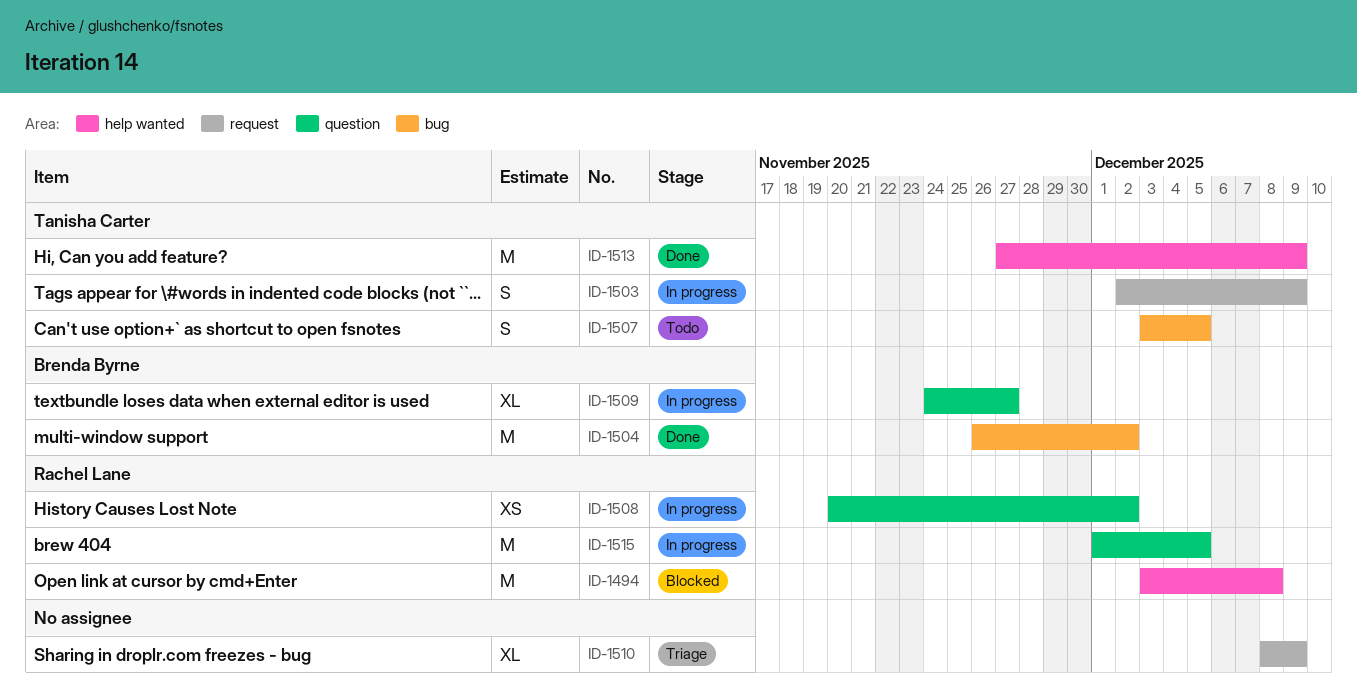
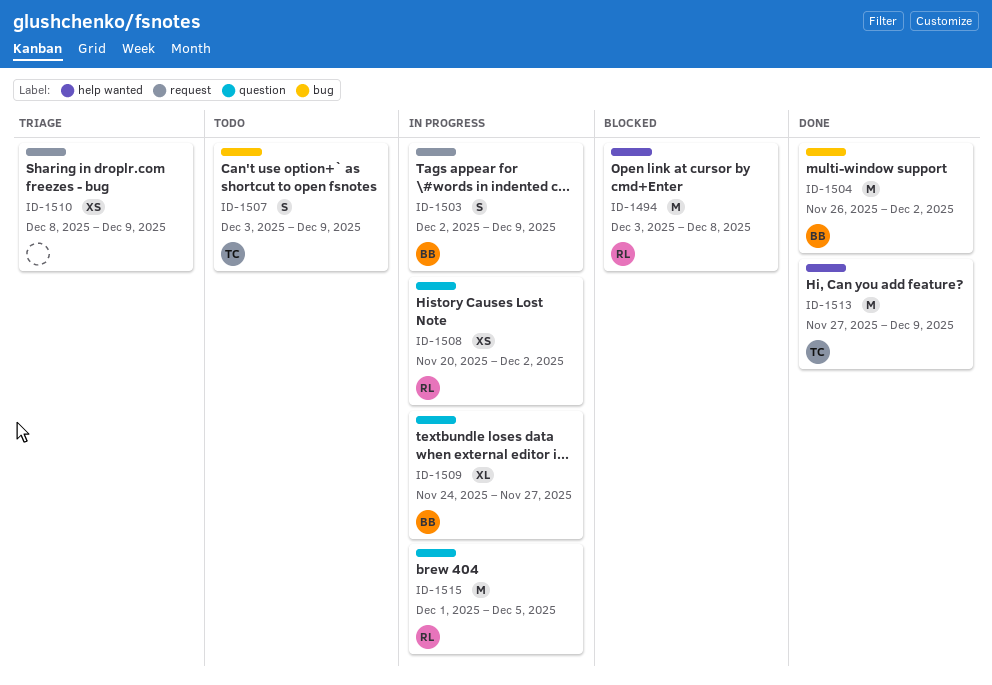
ID-1503, owner: Tanisha Carter -> Brenda Byrne
ID-1507, due: Dec 5 -> Dec 9
ID-1510, estimate: XL -> XS

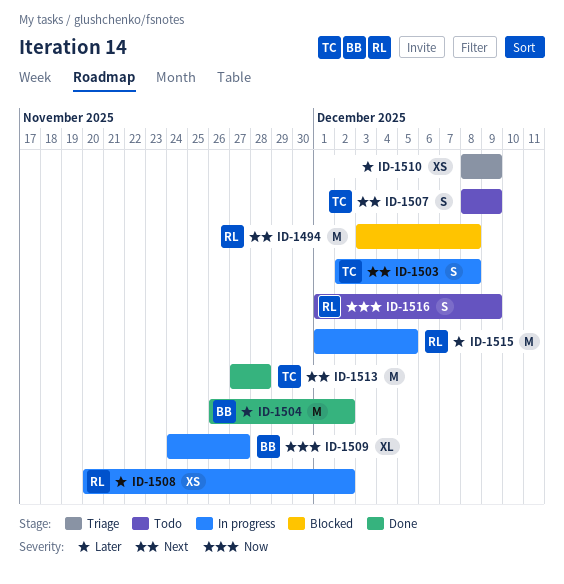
ID-1503, owner: BB -> TC
ID-1503, due: Dec 9 -> Dec 8
ID-1507, start: Dec 3 -> Dec 8
ID-1513, due: Dec 9 -> Nov 28
ID-1516: none -> present

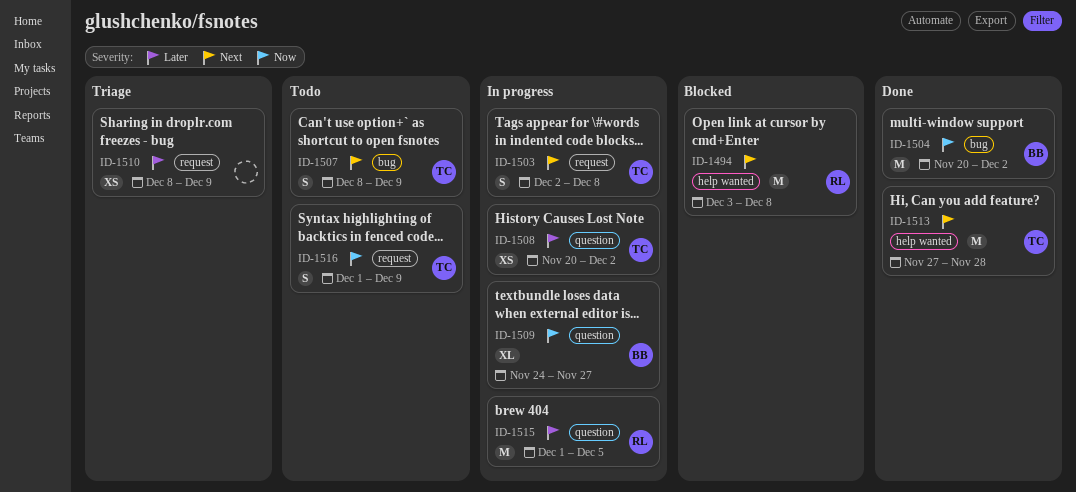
ID-1504, priority: Later -> Now
ID-1504, start: Nov 26 -> Nov 20
ID-1508, owner: RL -> TC
ID-1516, owner: RL -> TC

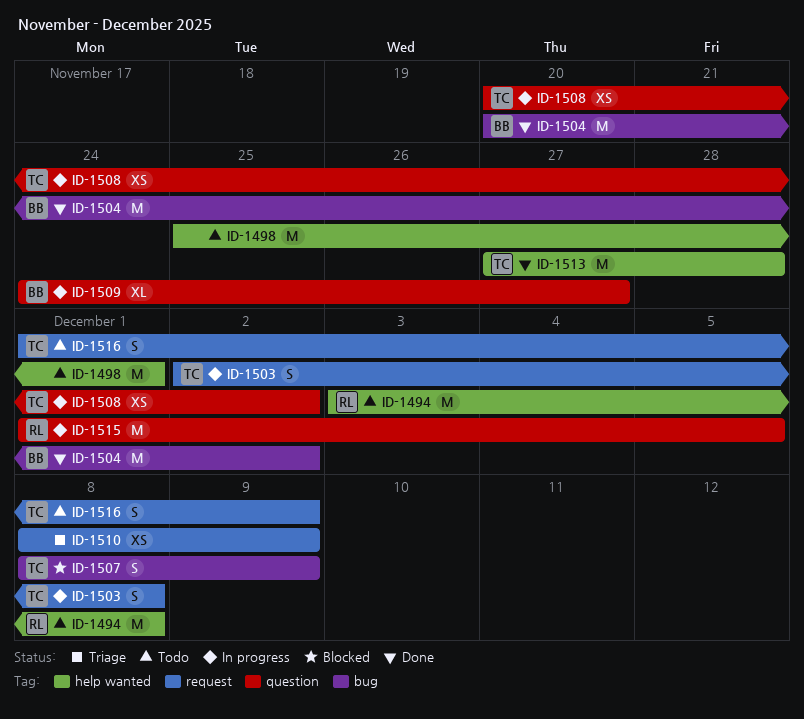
ID-1494, status: Blocked -> Todo
ID-1498: none -> present
ID-1507, status: Todo -> Blocked

